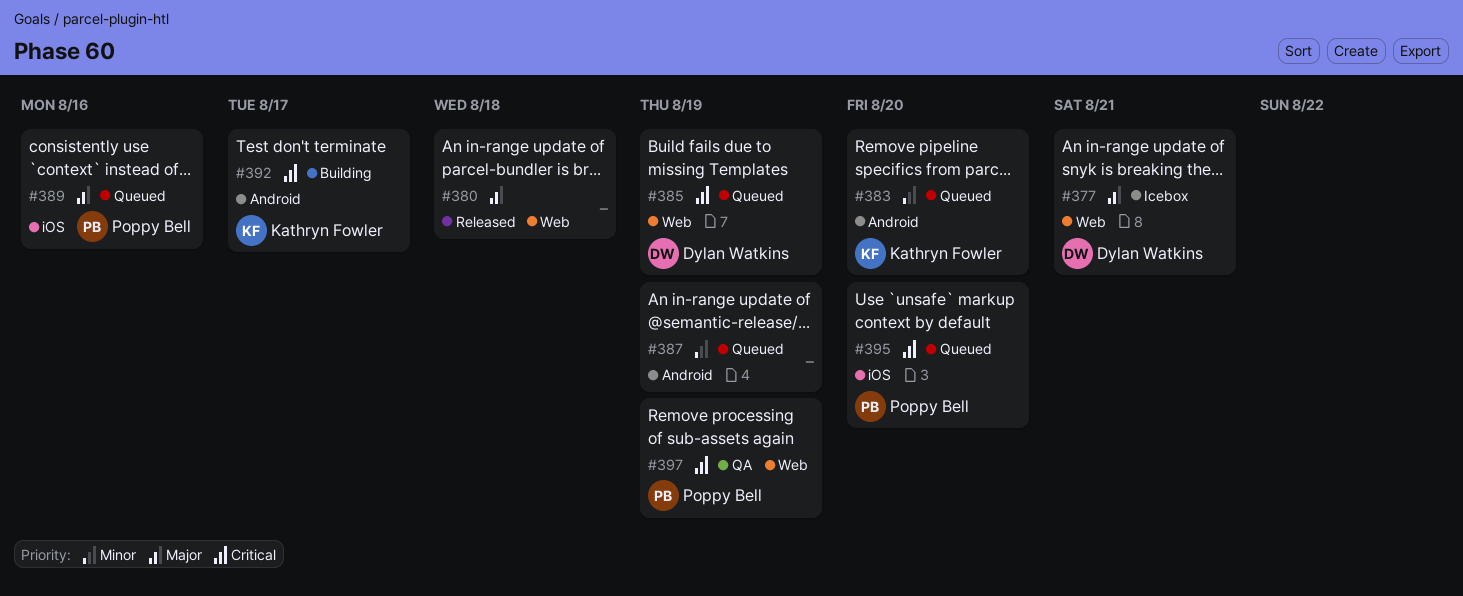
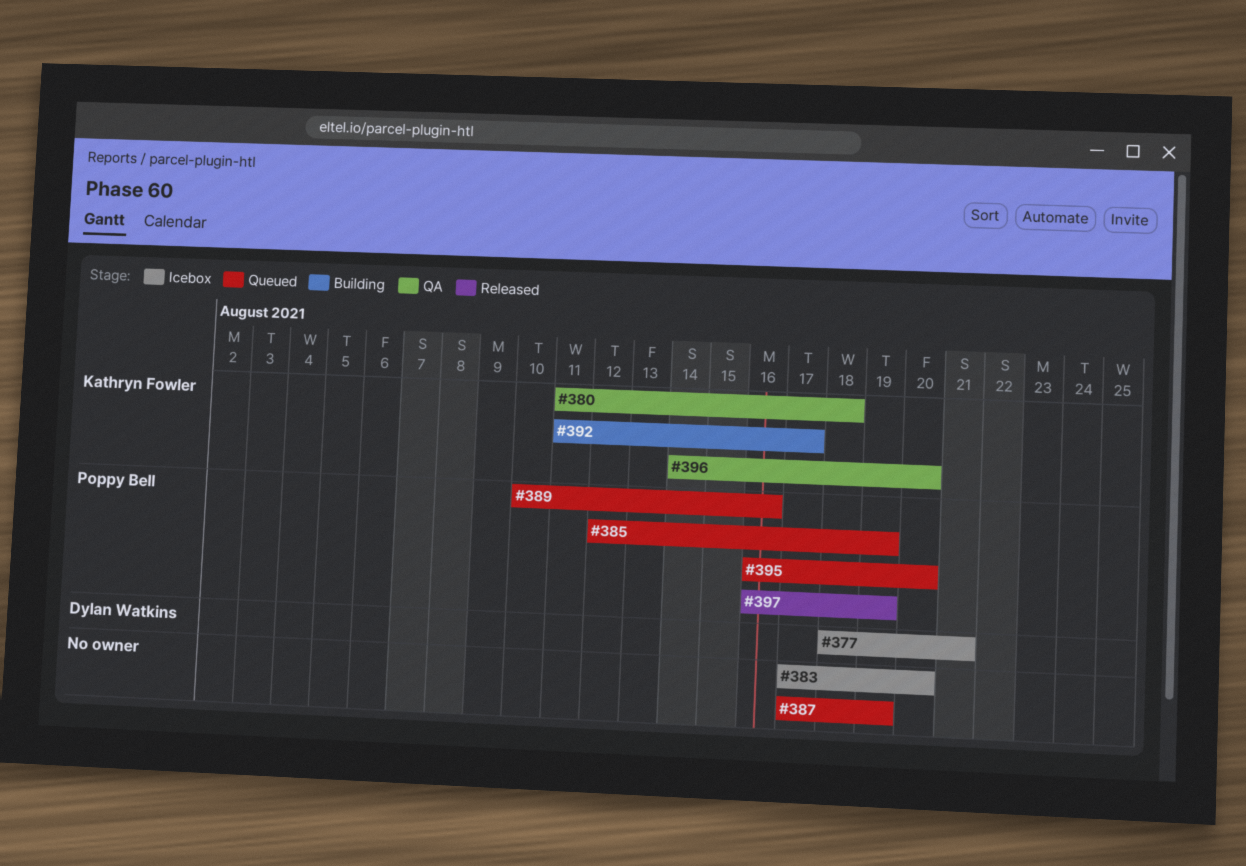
#380, status: Released -> QA
#380, owner: none -> Kathryn Fowler
#383, status: Queued -> Icebox
#383, owner: Kathryn Fowler -> none
#385, owner: Dylan Watkins -> Poppy Bell
#396: none -> present
#397, status: QA -> Released

